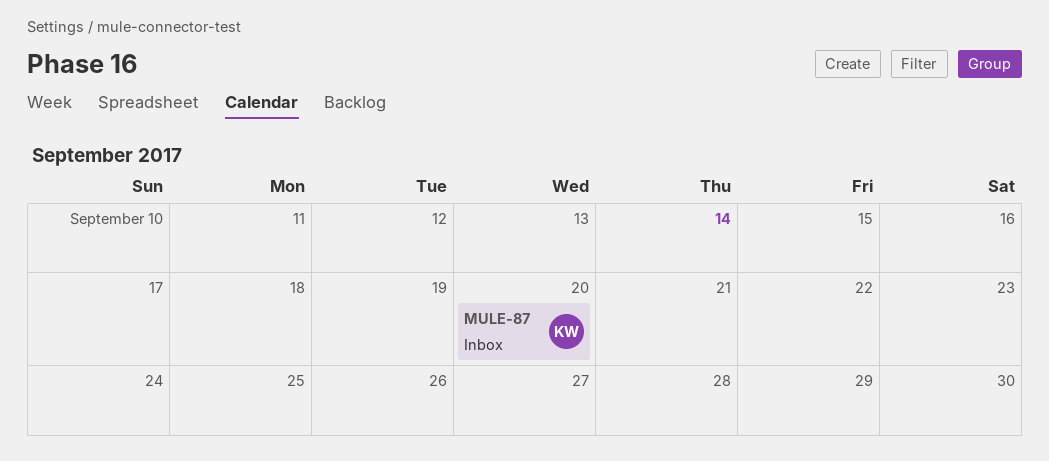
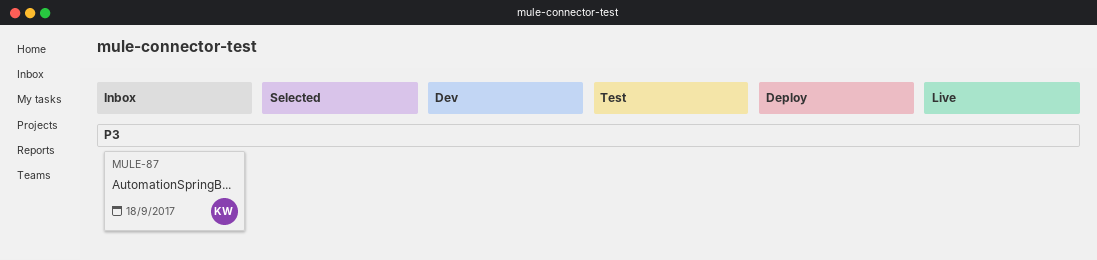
MULE-87, due: Sep 20 -> Sep 18

